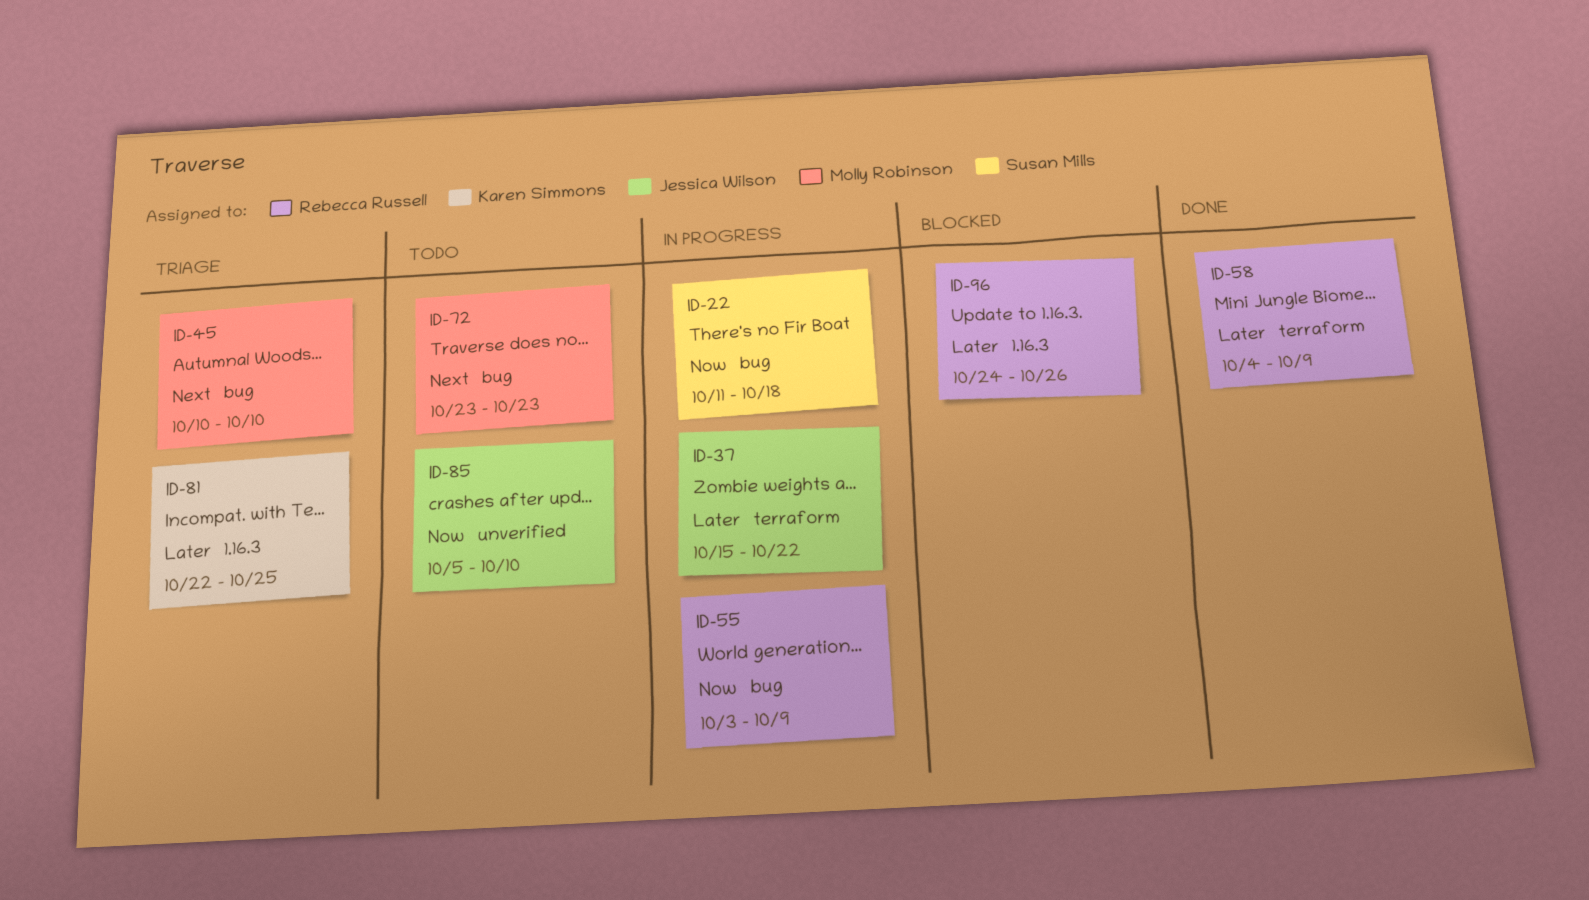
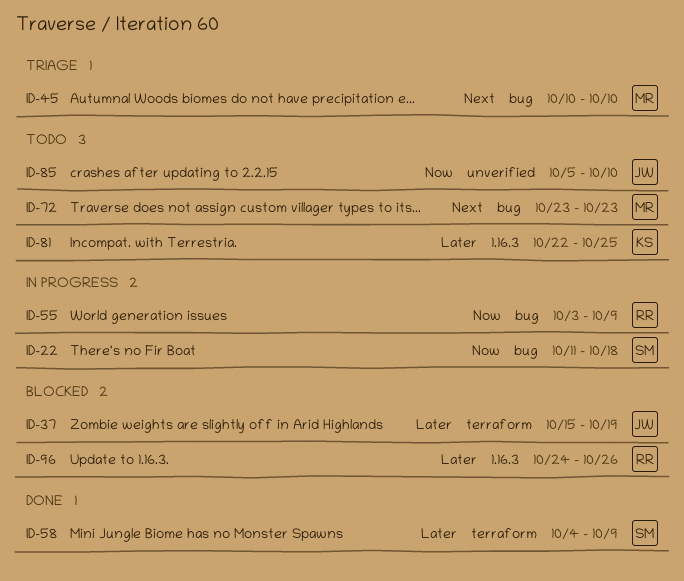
ID-37, status: In progress -> Blocked
ID-37, due: Oct 22 -> Oct 19
ID-58, owner: Rebecca Russell -> Susan Mills
ID-81, status: Triage -> Todo

